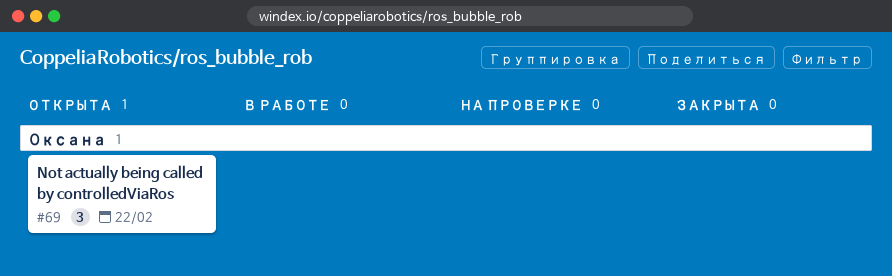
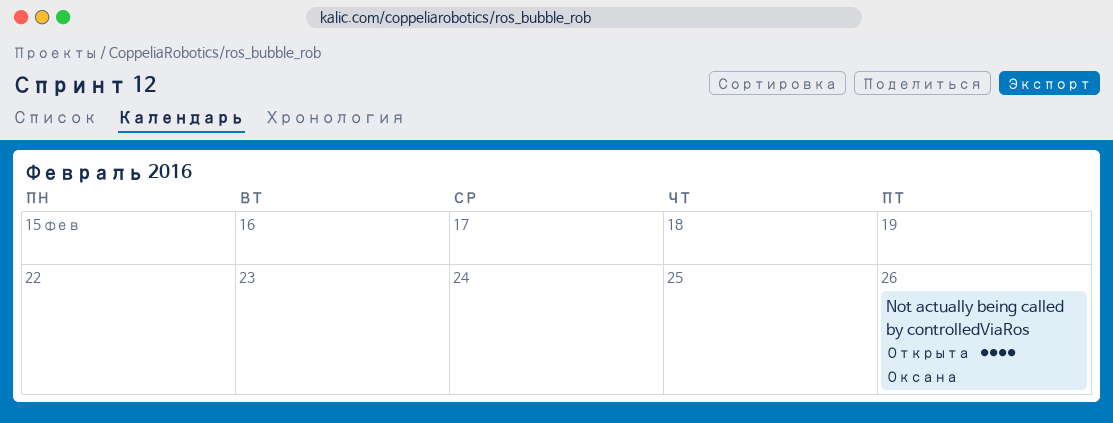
Not actually being called by controlledViaRos, estimate: 3 -> 4
Not actually being called by controlledViaRos, due: Feb 22 -> Feb 26

